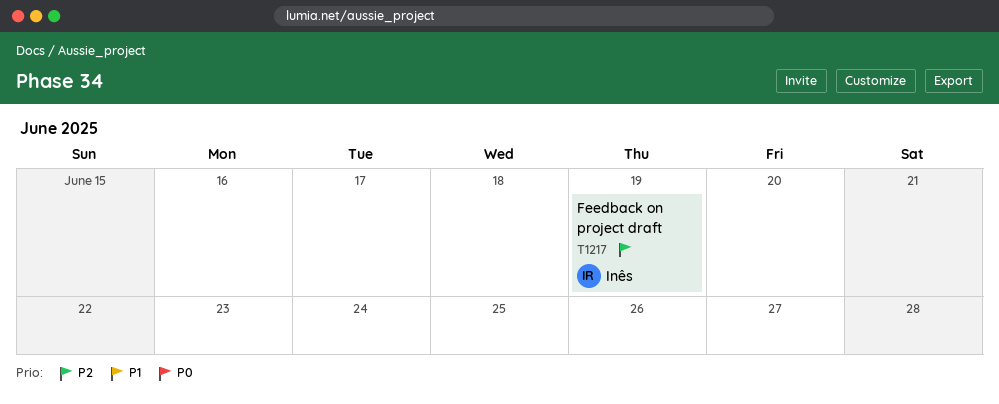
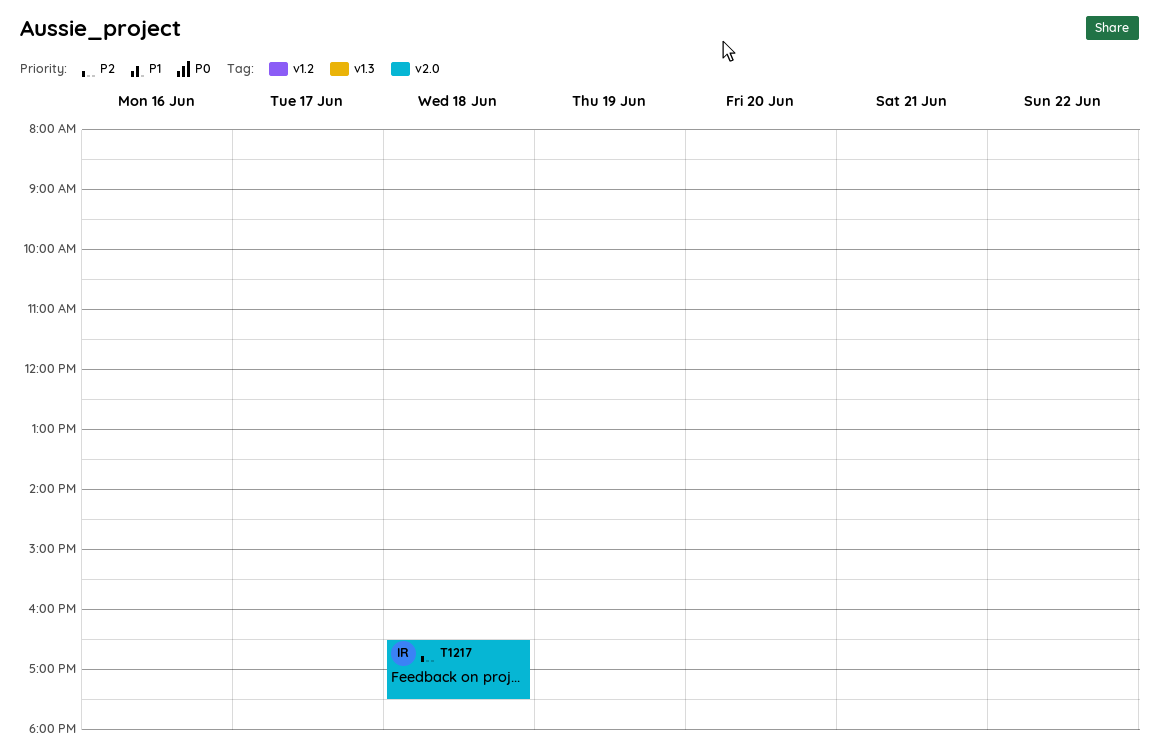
T1217, day: Jun 19 -> Jun 18

